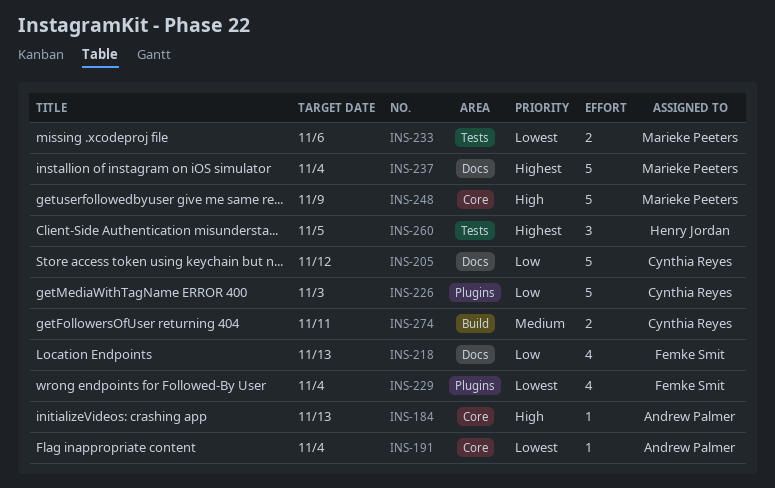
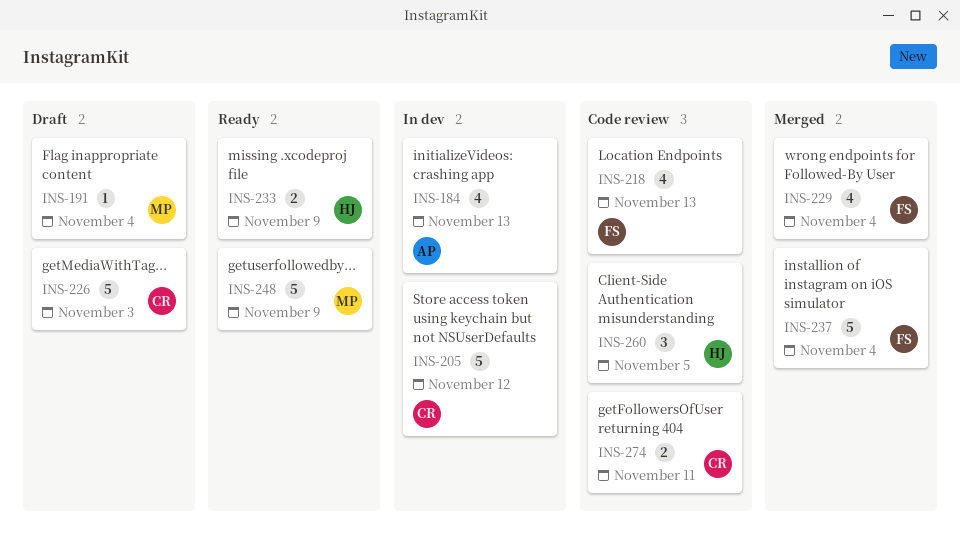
INS-184, estimate: 1 -> 4
INS-191, owner: Andrew Palmer -> Marieke Peeters
INS-233, owner: Marieke Peeters -> Henry Jordan
INS-233, due: Nov 6 -> Nov 9
INS-237, owner: Marieke Peeters -> Femke Smit

